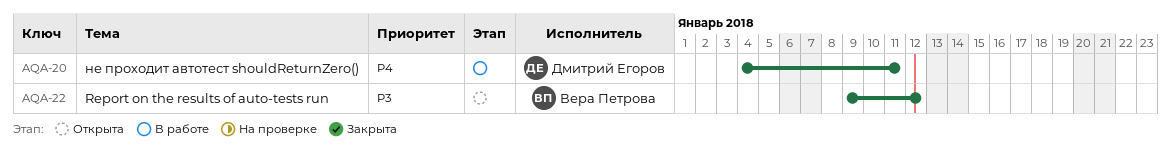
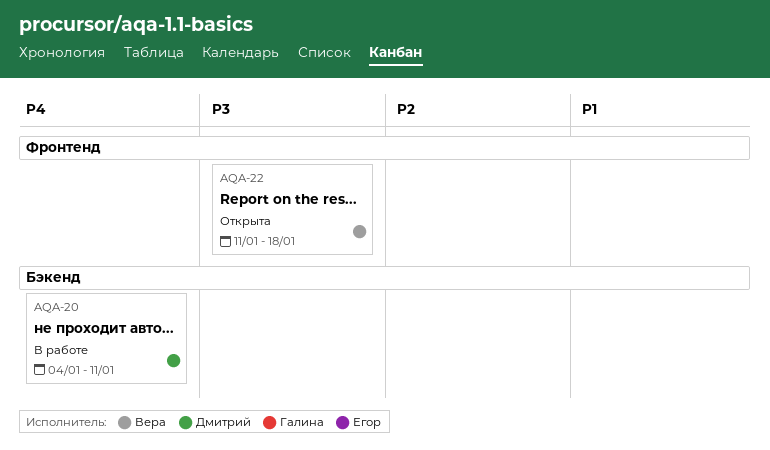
AQA-22, start: Jan 9 -> Jan 11
AQA-22, due: Jan 12 -> Jan 18

